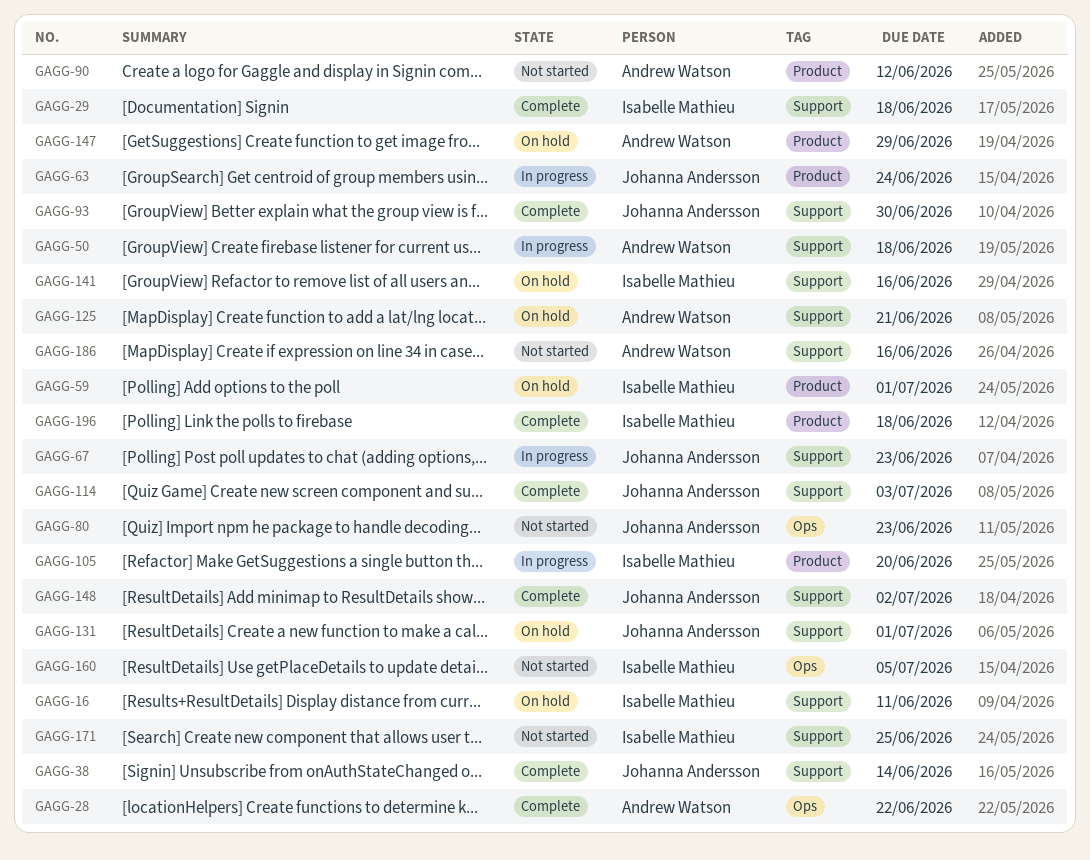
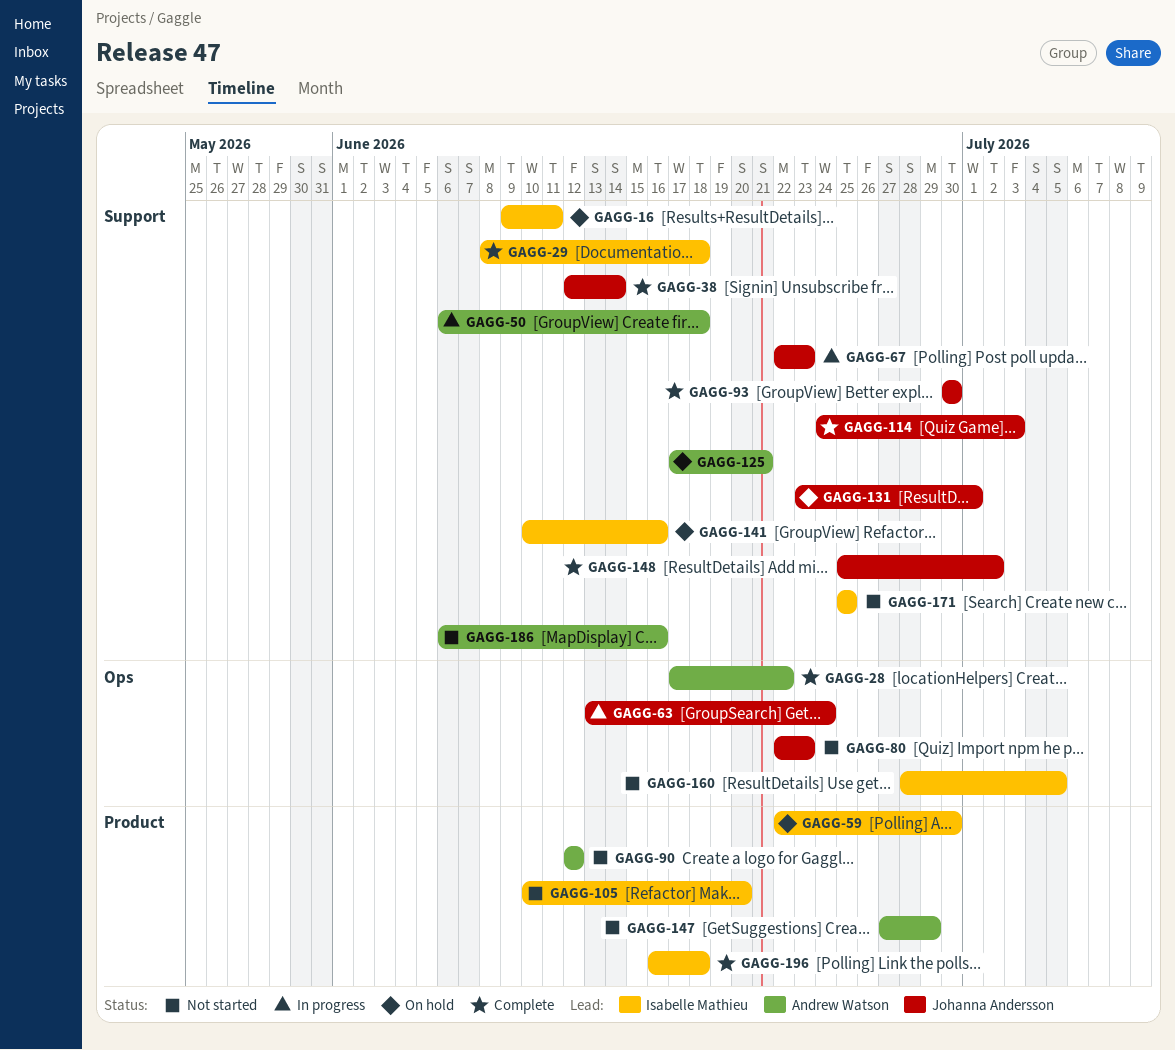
GAGG-59, due: Jul 1 -> Jun 30
GAGG-63, label: Product -> Ops
GAGG-105, status: In progress -> Not started
GAGG-147, status: On hold -> Not started

